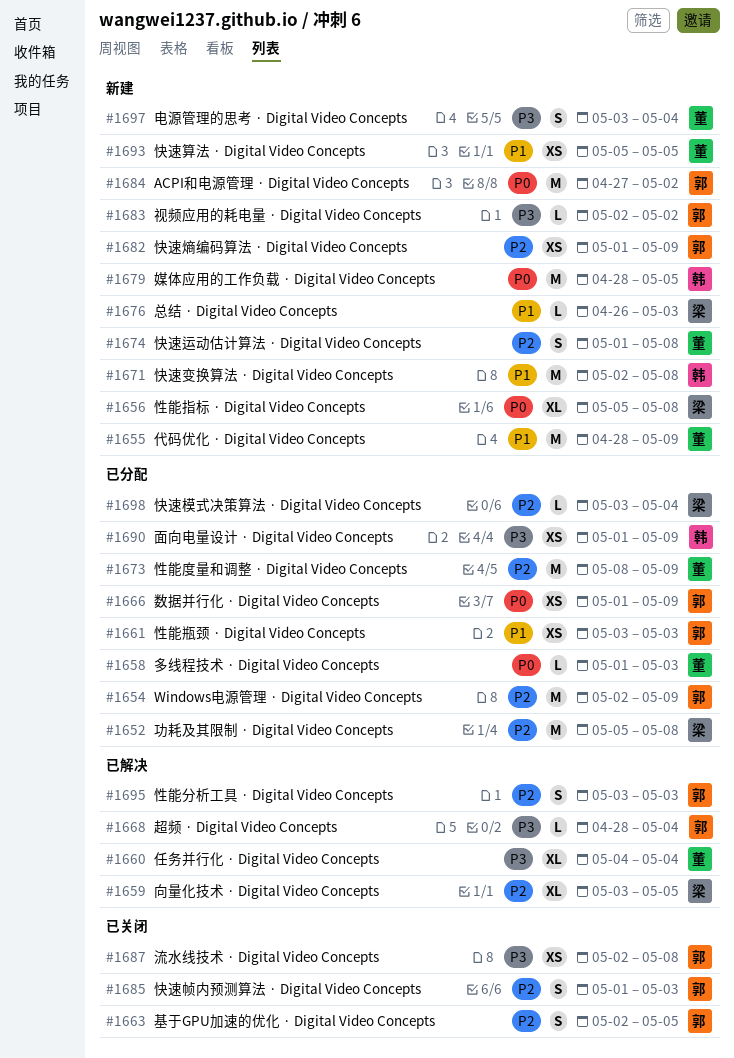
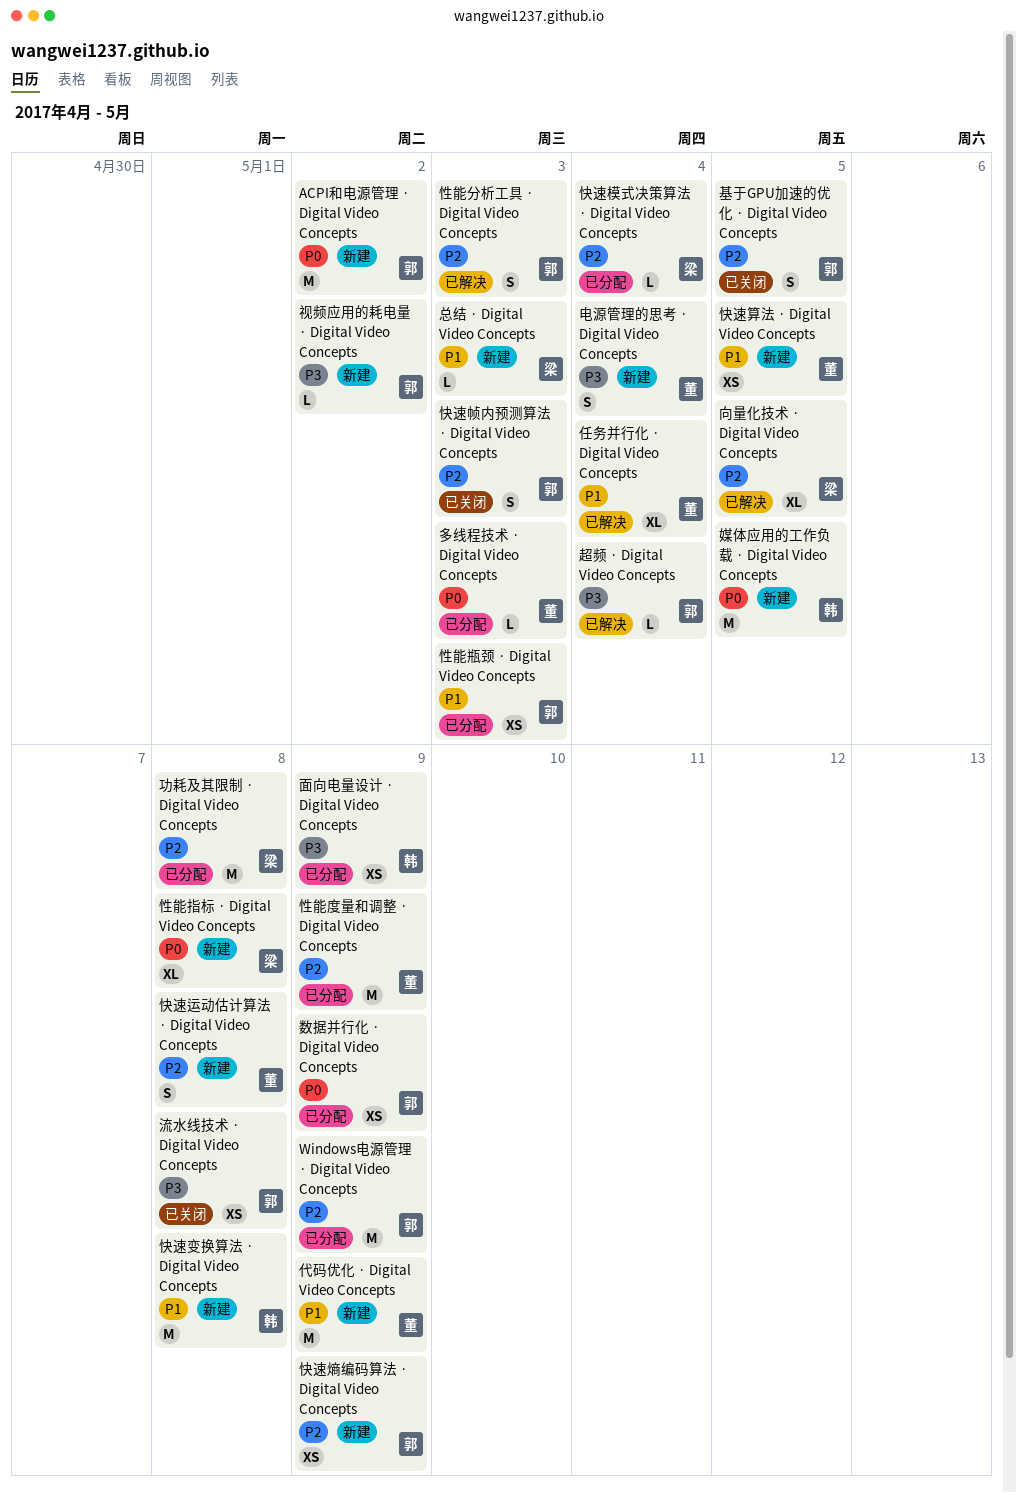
任务并行化 · Digital Video Concepts, priority: P3 -> P1

